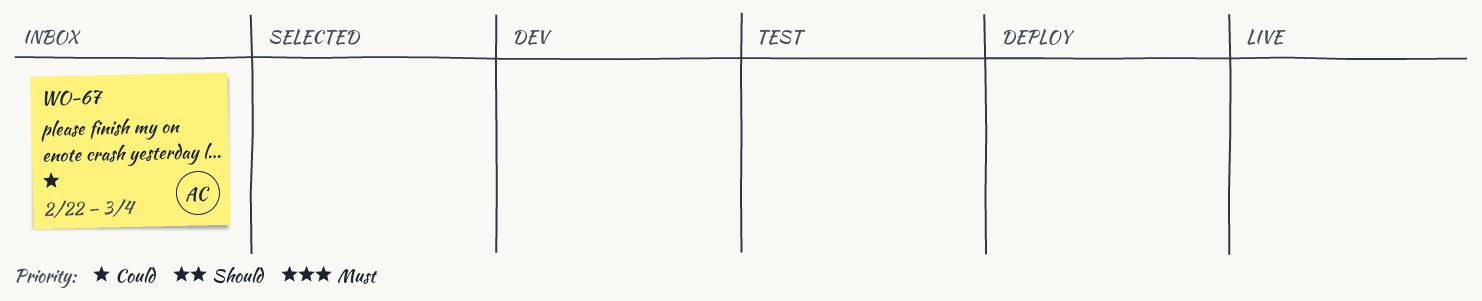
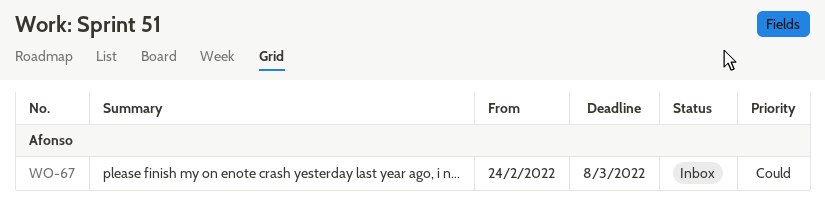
WO-67, start: Feb 22 -> Feb 24
WO-67, due: Mar 4 -> Mar 8

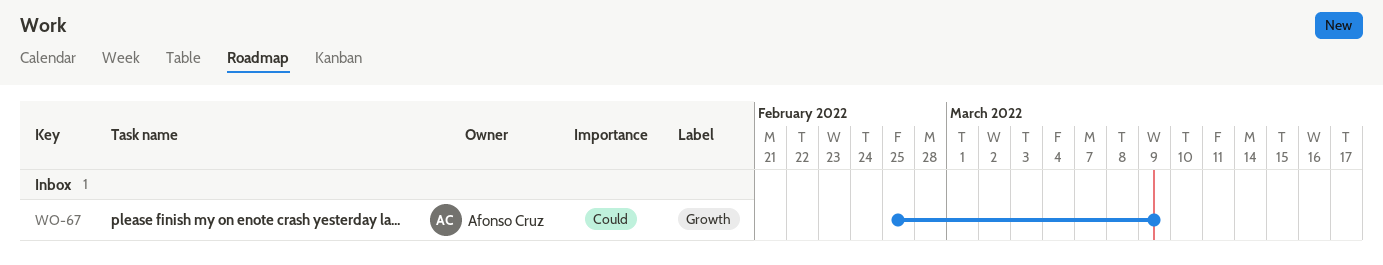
WO-67, start: Feb 24 -> Feb 25
WO-67, due: Mar 8 -> Mar 9

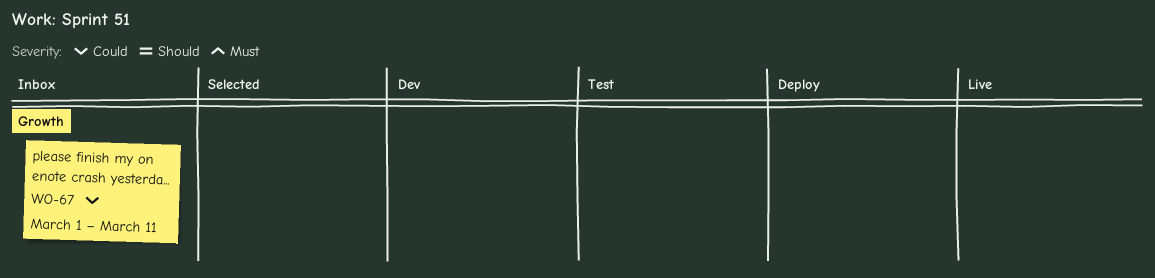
WO-67, start: Feb 25 -> Mar 1
WO-67, due: Mar 9 -> Mar 11

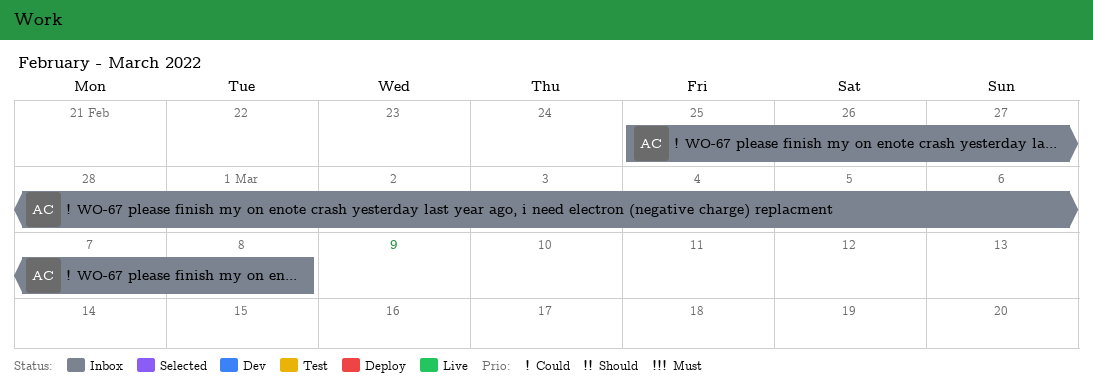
WO-67, start: Mar 1 -> Feb 25
WO-67, due: Mar 11 -> Mar 8

